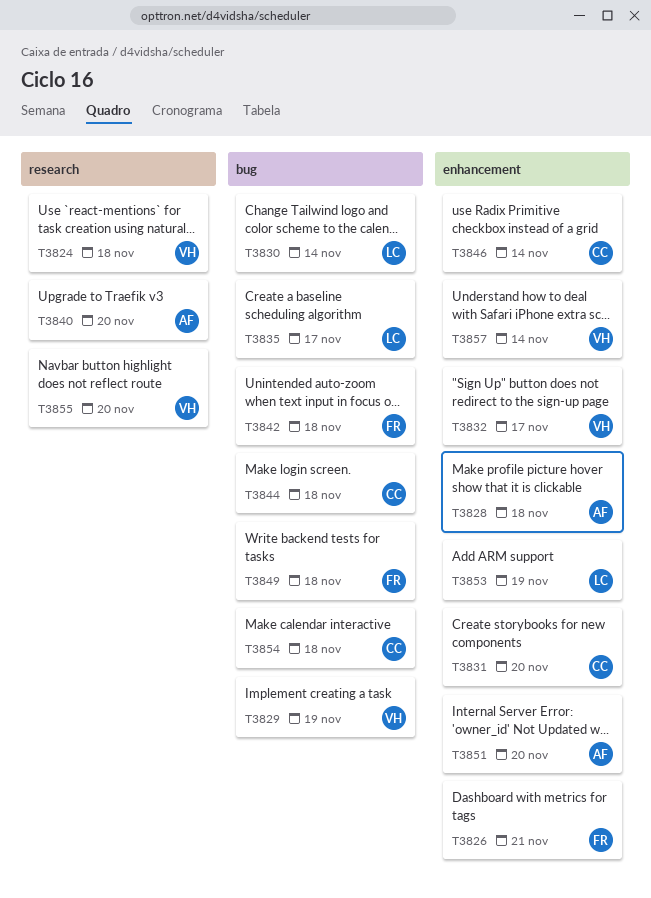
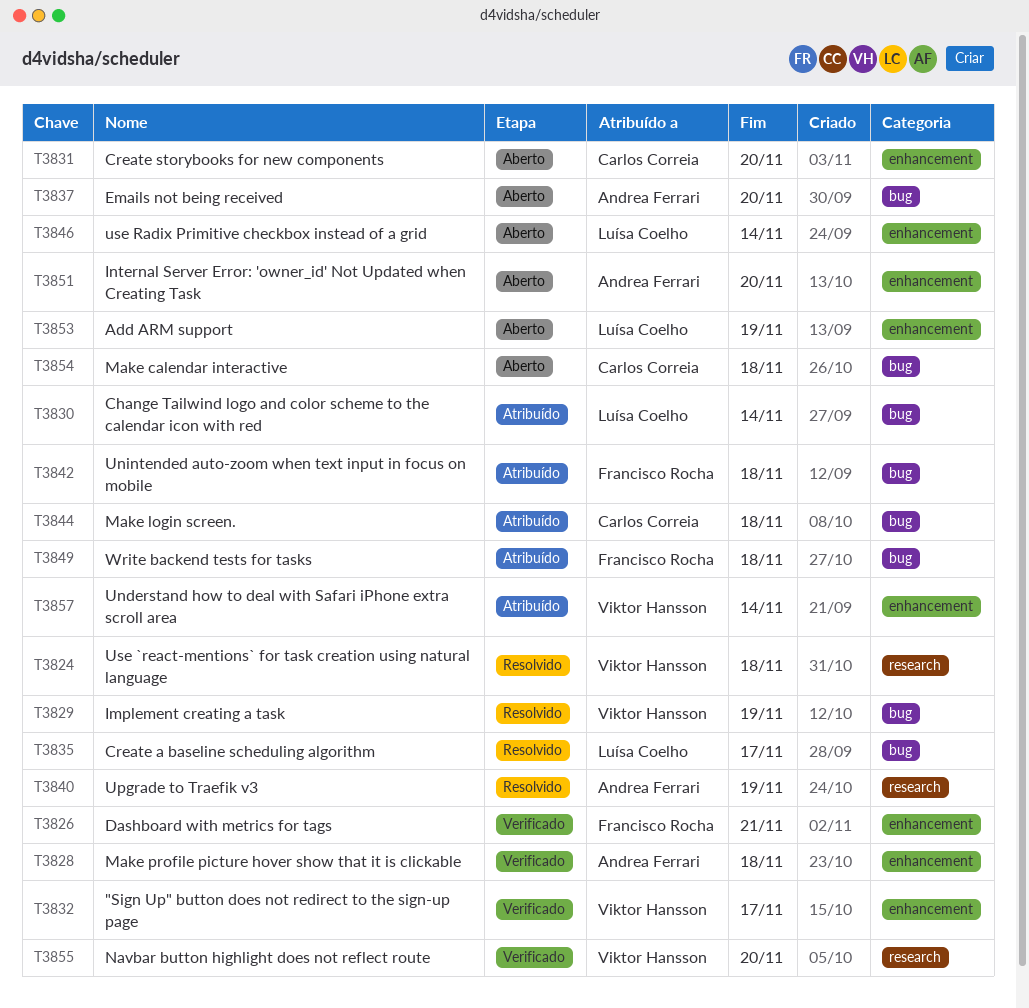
T3837: none -> present
T3840, due: Nov 20 -> Nov 19
T3846, owner: Carlos Correia -> Luísa Coelho

